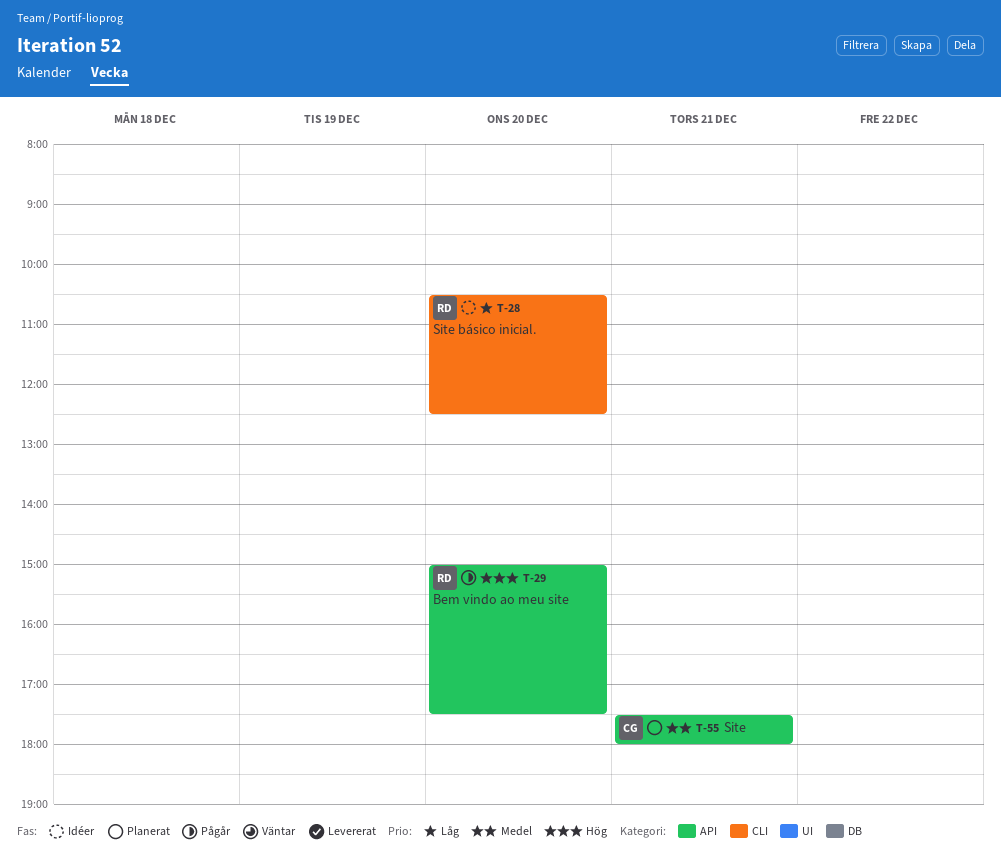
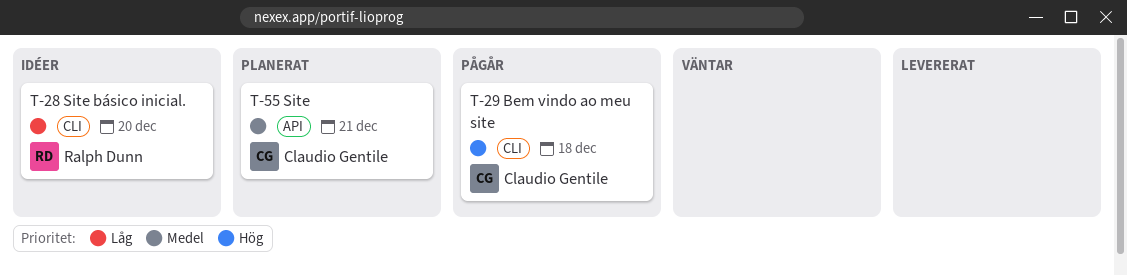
T-29, owner: Ralph Dunn -> Claudio Gentile
T-29, label: API -> CLI
T-29, day: Dec 20 -> Dec 18

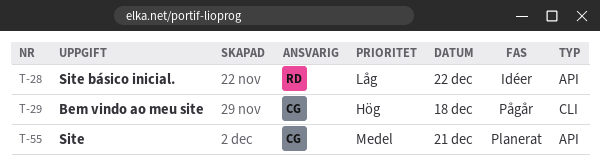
T-28, label: CLI -> API
T-28, day: Dec 20 -> Dec 22

